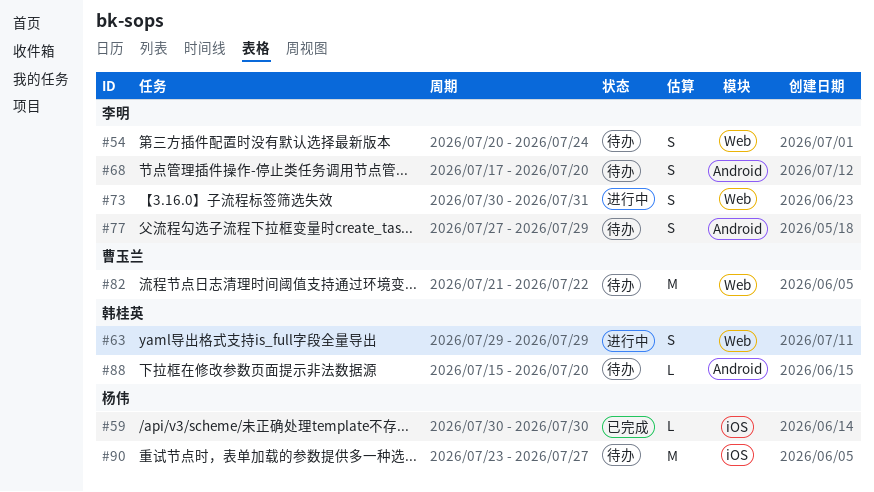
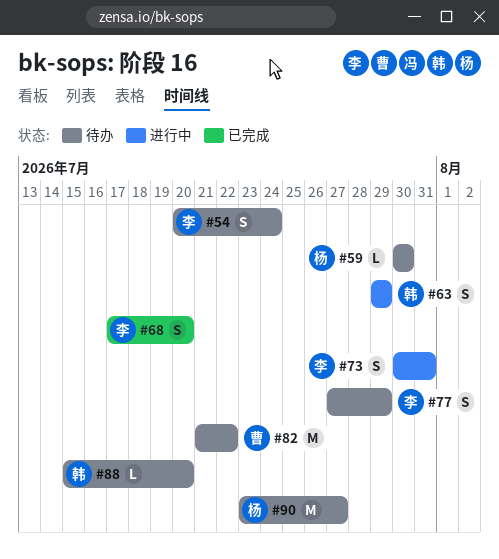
#59, status: 已完成 -> 待办
#68, status: 待办 -> 已完成

